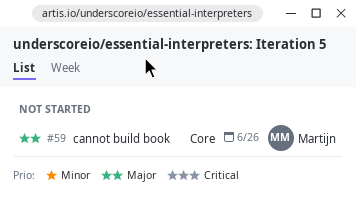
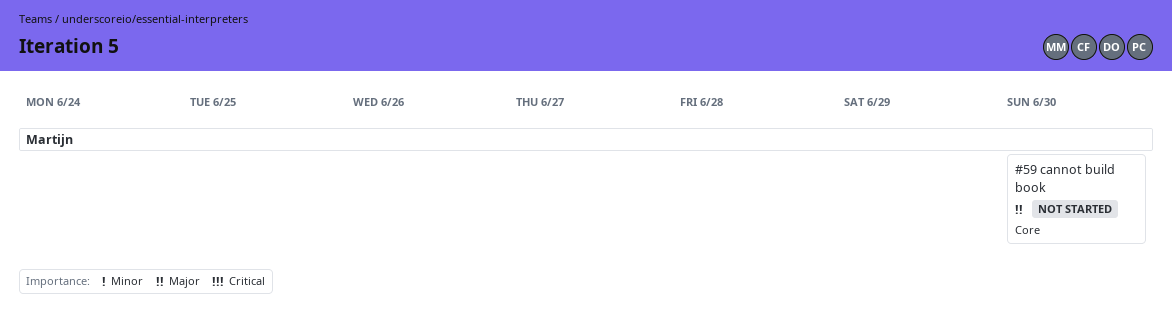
#59, due: Jun 26 -> Jun 30

